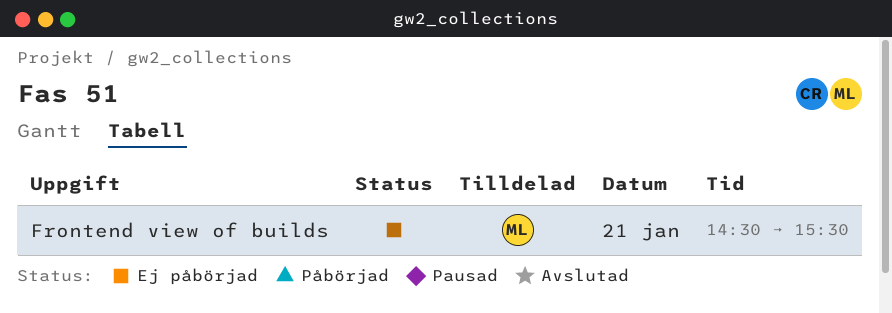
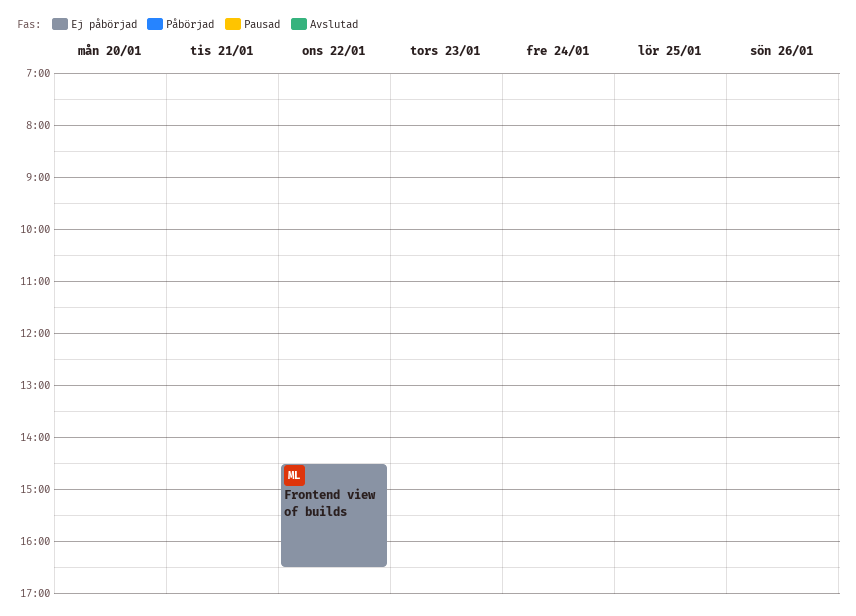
Frontend view of builds, day: Jan 21 -> Jan 22
Frontend view of builds, ends: 15:30 -> 16:30

